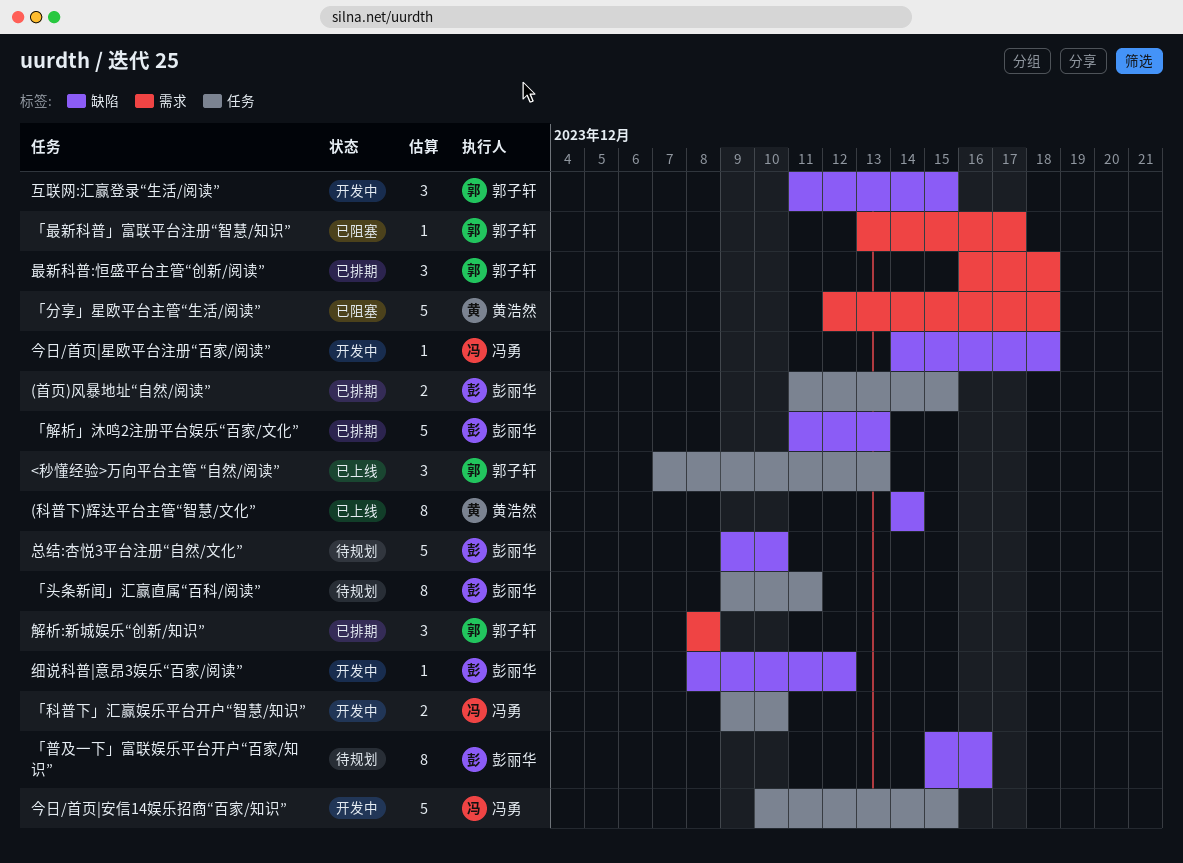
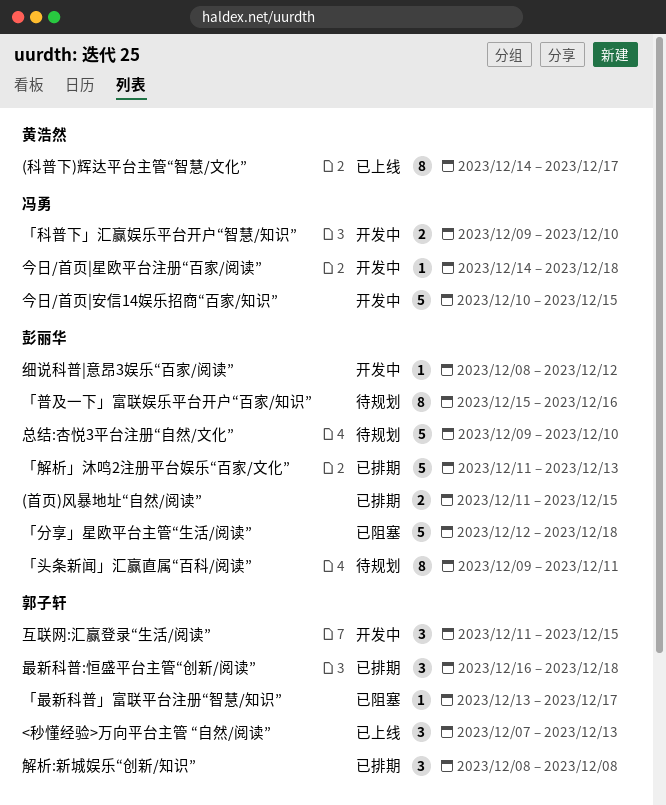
(科普下)辉达平台主管“智慧/文化”, due: Dec 14 -> Dec 17
「分享」星欧平台主管“生活/阅读”, owner: 黄浩然 -> 彭丽华

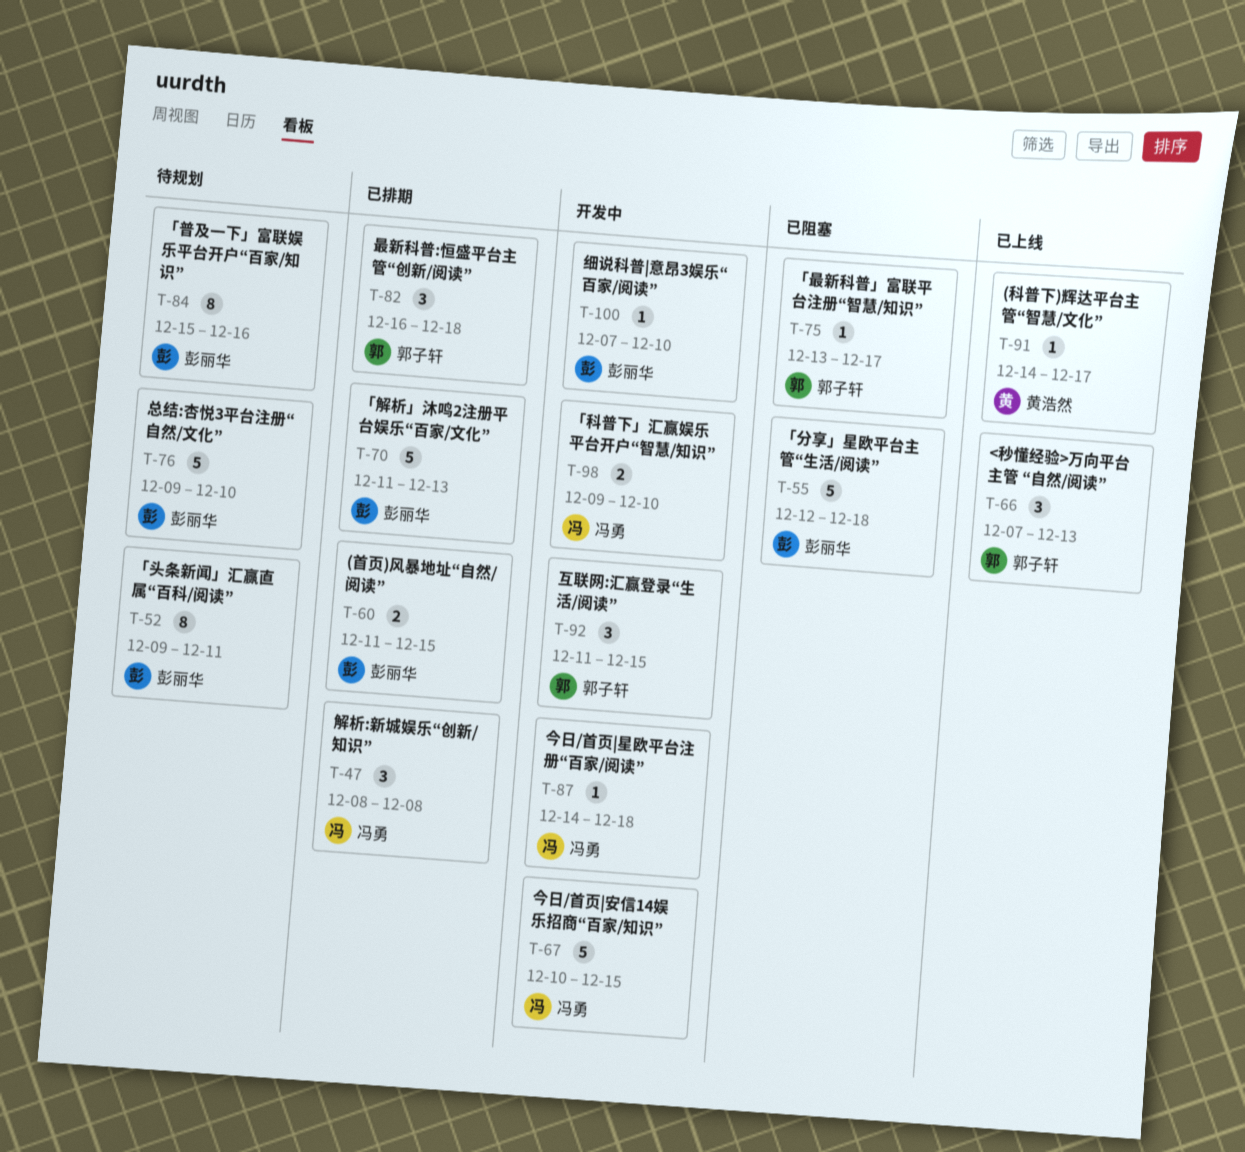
(科普下)辉达平台主管“智慧/文化”, estimate: 8 -> 1
细说科普|意昂3娱乐“百家/阅读”, start: Dec 8 -> Dec 7
细说科普|意昂3娱乐“百家/阅读”, due: Dec 12 -> Dec 10
解析:新城娱乐“创新/知识”, owner: 郭子轩 -> 冯勇

